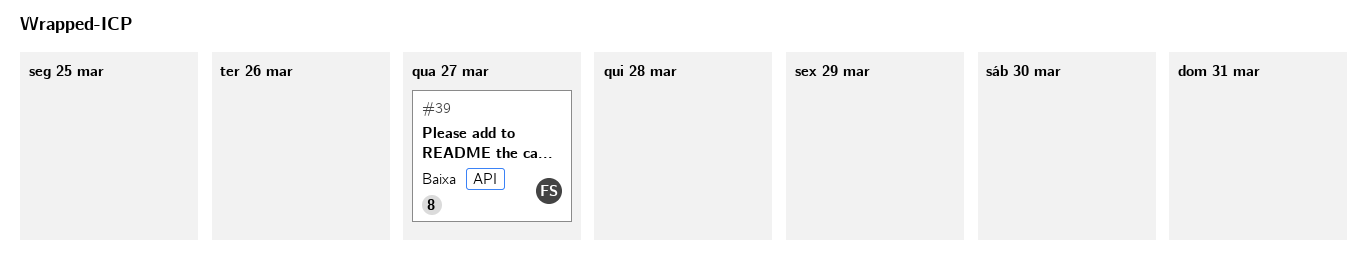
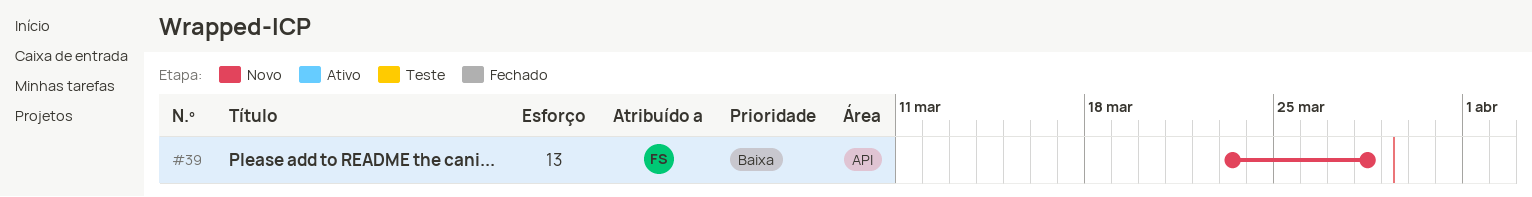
#39, estimate: 8 -> 13
#39, due: Mar 27 -> Mar 28

